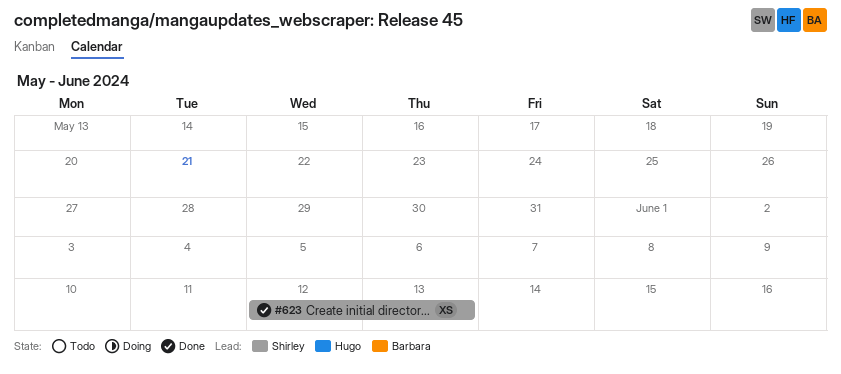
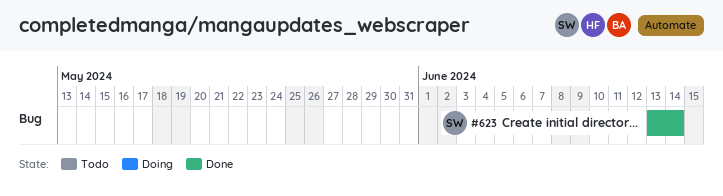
#623, start: Jun 12 -> Jun 13
#623, due: Jun 13 -> Jun 14

